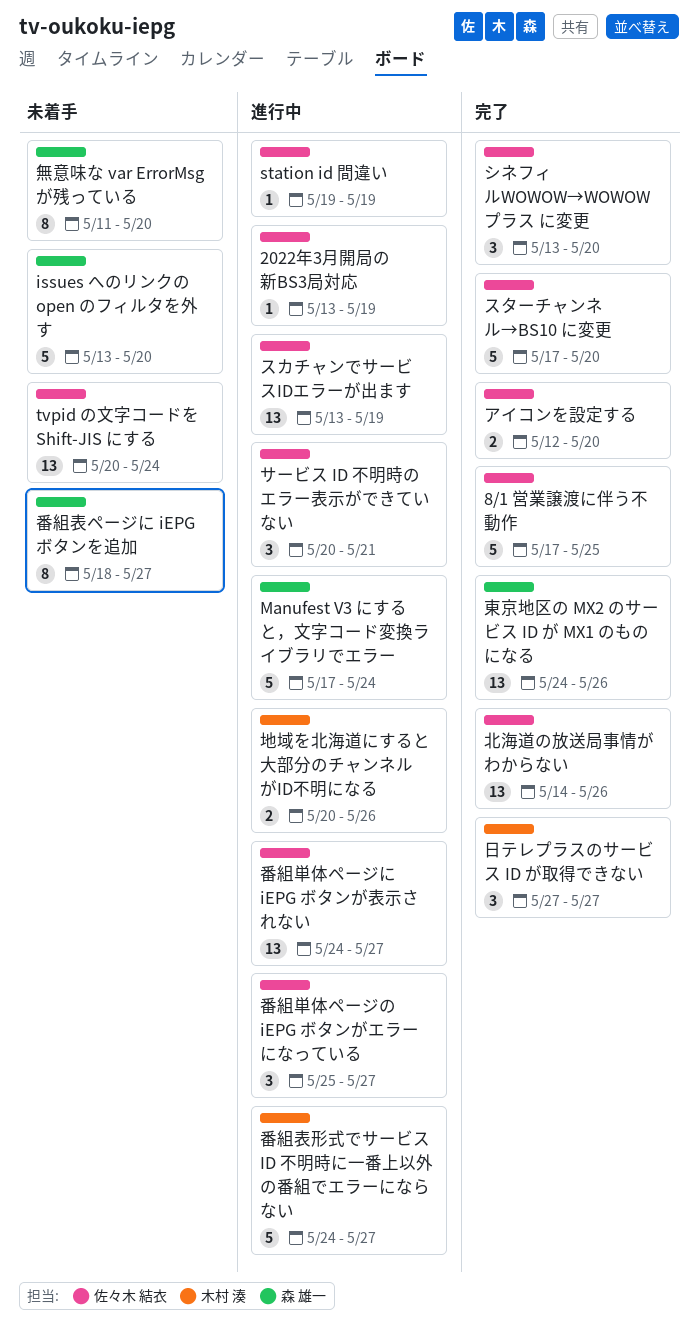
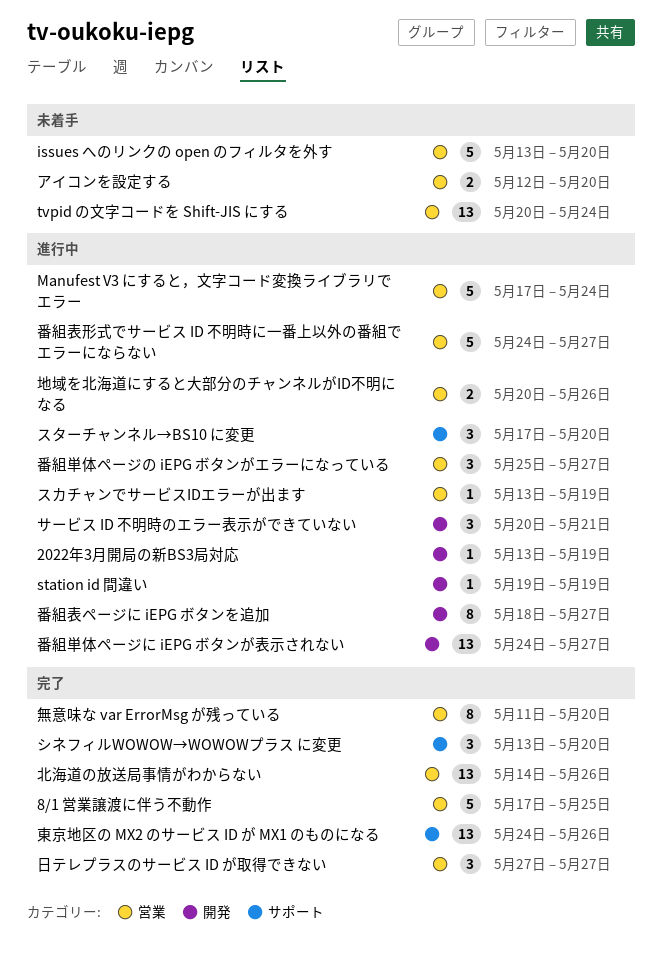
アイコンを設定する, status: 完了 -> 未着手
スカチャンでサービスIDエラーが出ます, estimate: 13 -> 1
スターチャンネル→BS10 に変更, status: 完了 -> 進行中
スターチャンネル→BS10 に変更, estimate: 5 -> 3
無意味な var ErrorMsg が残っている, status: 未着手 -> 完了
番組表ページに iEPG ボタンを追加, status: 未着手 -> 進行中

